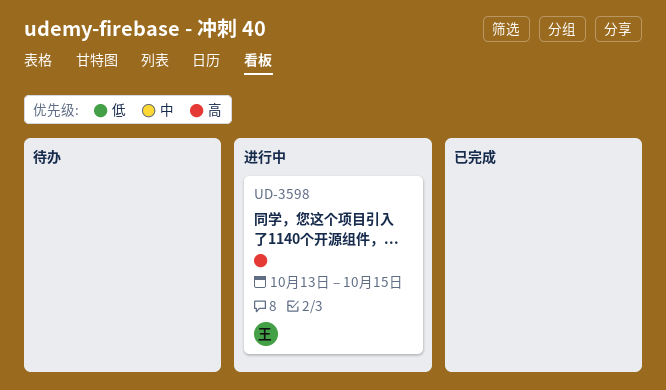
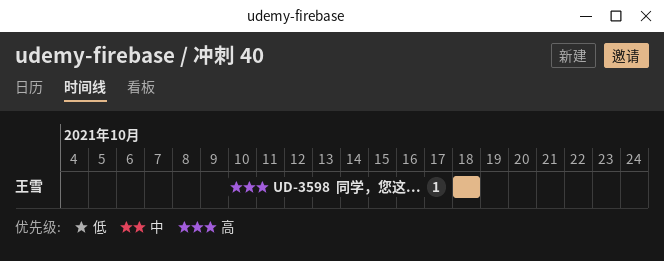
UD-3598, start: Oct 13 -> Oct 18
UD-3598, due: Oct 15 -> Oct 18

